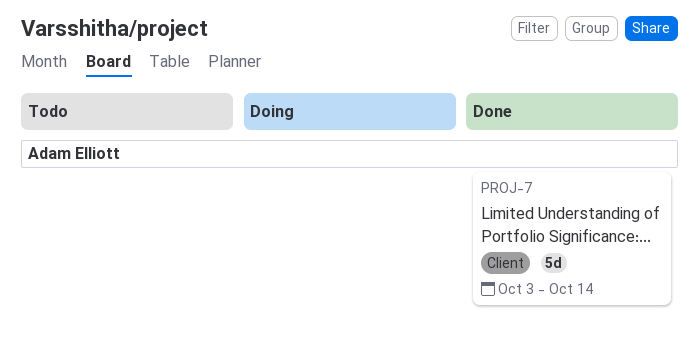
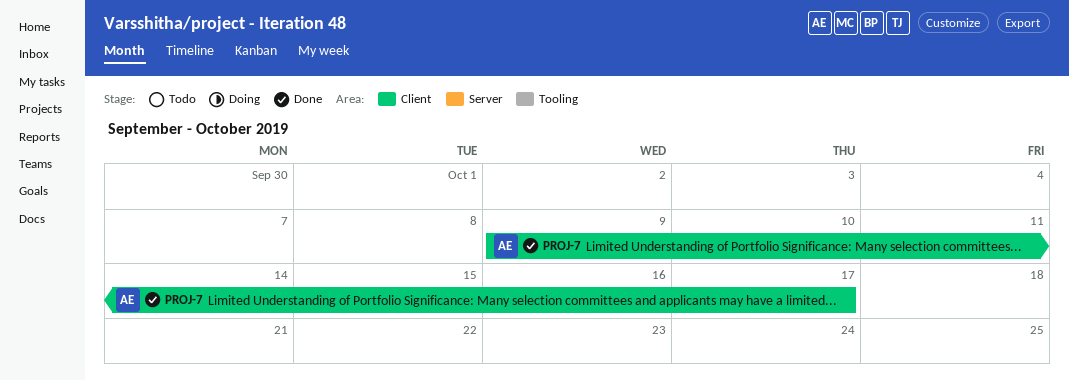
PROJ-7, start: Oct 3 -> Oct 9
PROJ-7, due: Oct 14 -> Oct 17

